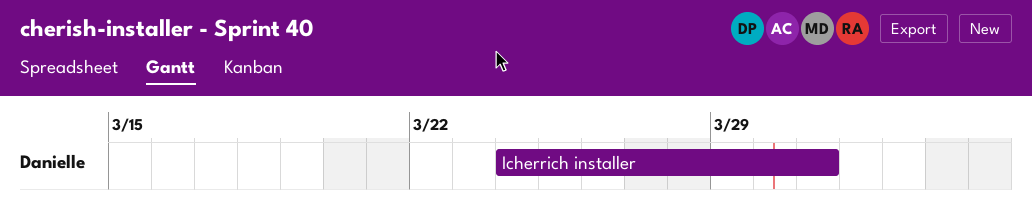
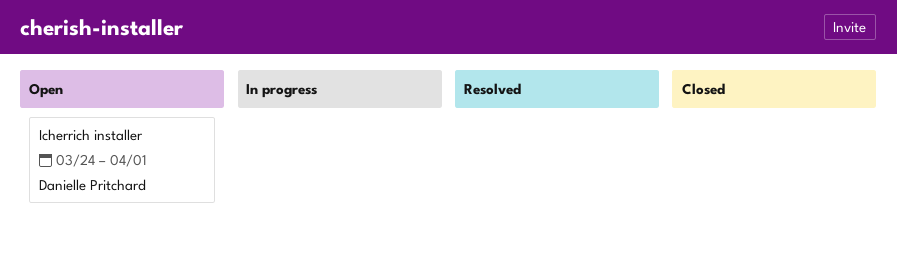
Icherrich installer, due: Mar 31 -> Apr 1

